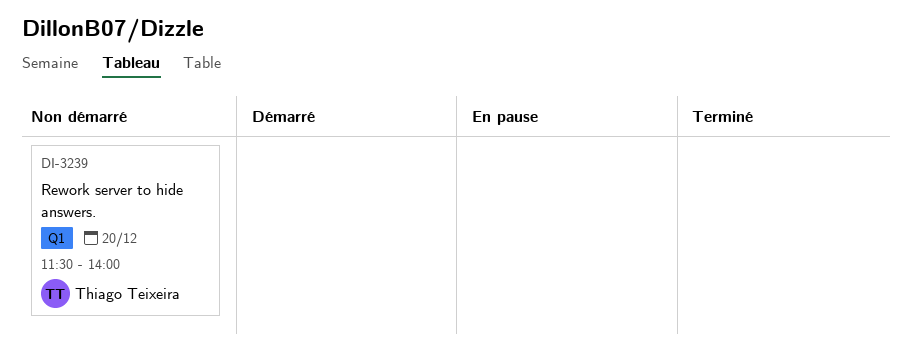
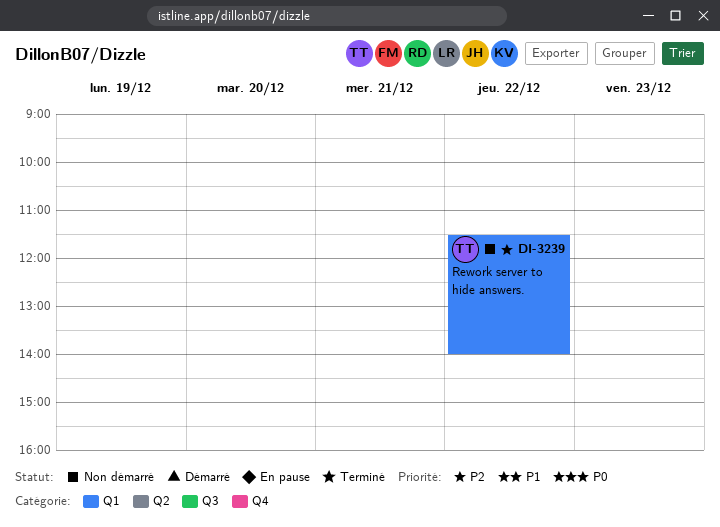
DI-3239, day: Dec 20 -> Dec 22

